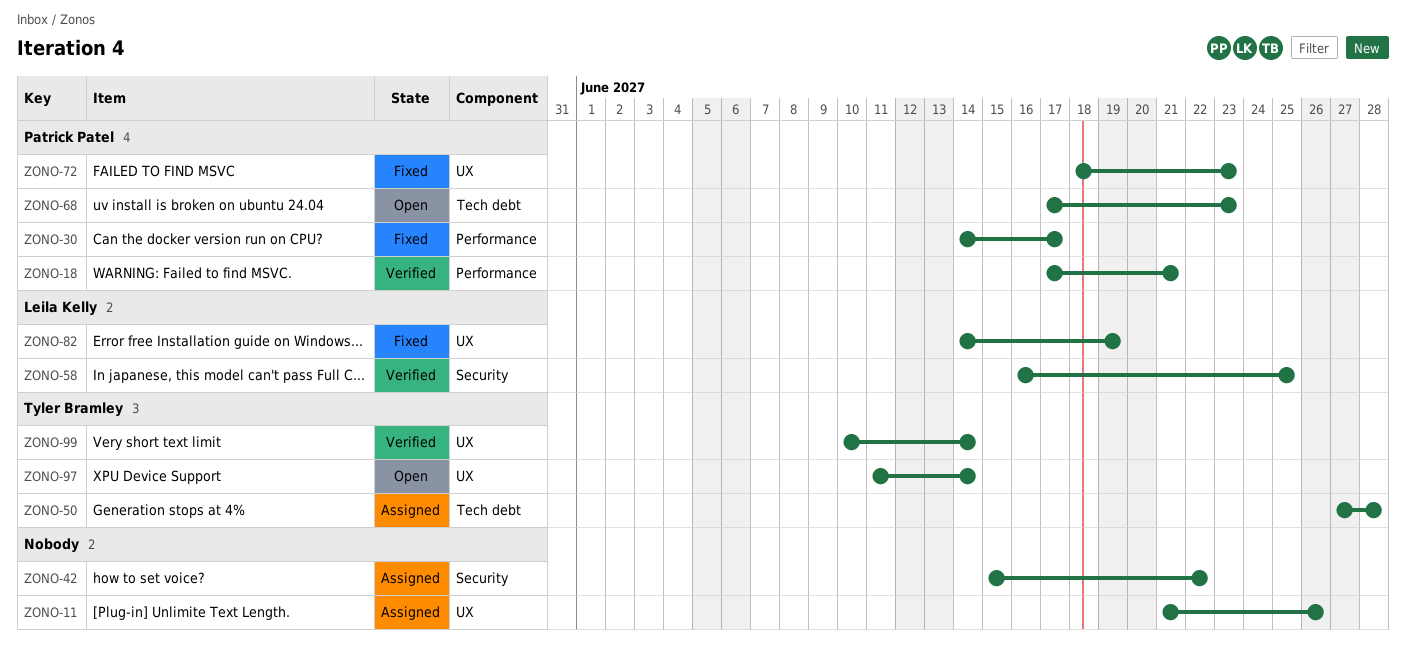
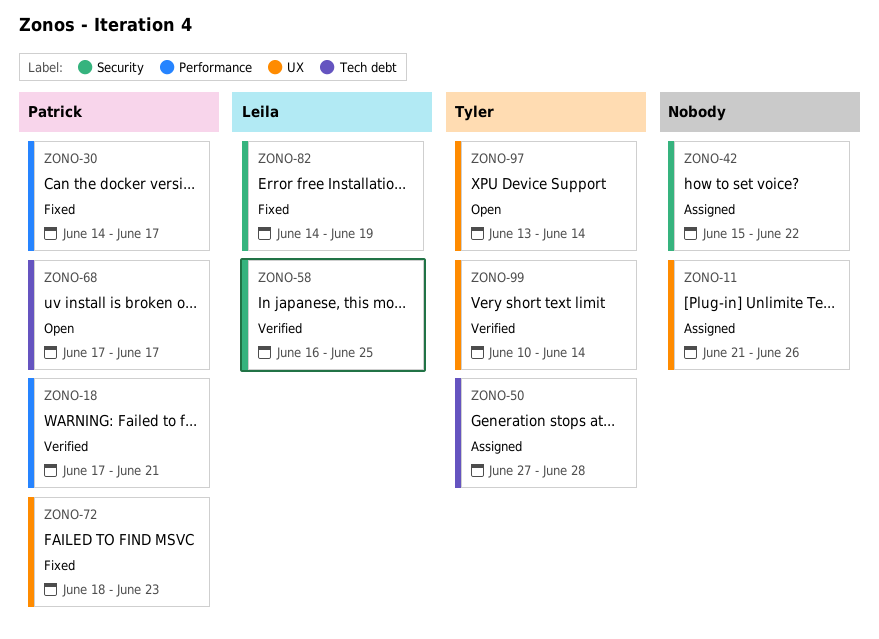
ZONO-68, due: Jun 23 -> Jun 17
ZONO-82, label: UX -> Security
ZONO-97, start: Jun 11 -> Jun 13

